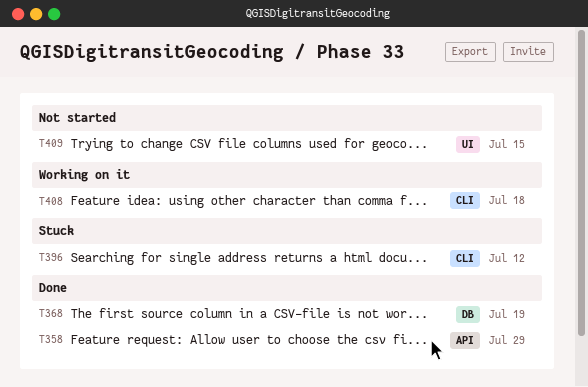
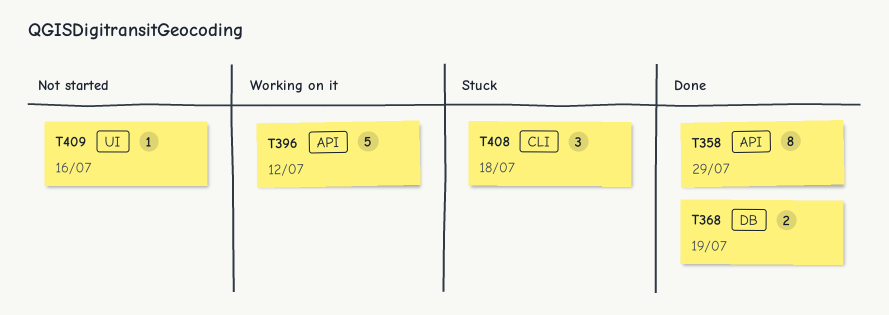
T396, status: Stuck -> Working on it
T396, label: CLI -> API
T408, status: Working on it -> Stuck
T409, due: Jul 15 -> Jul 16

